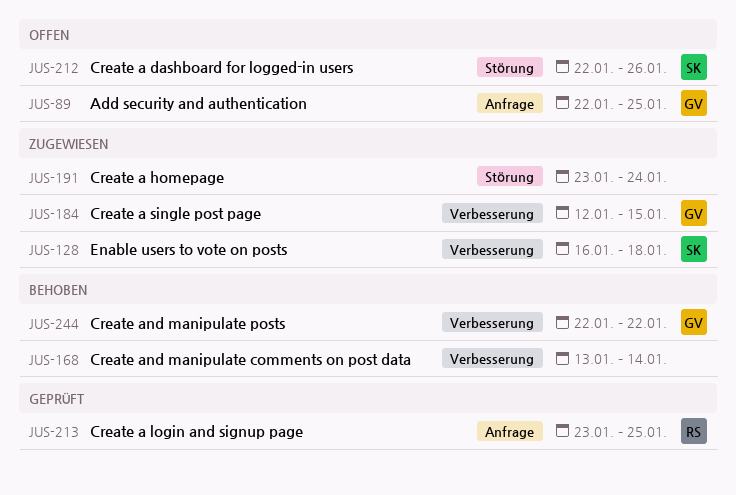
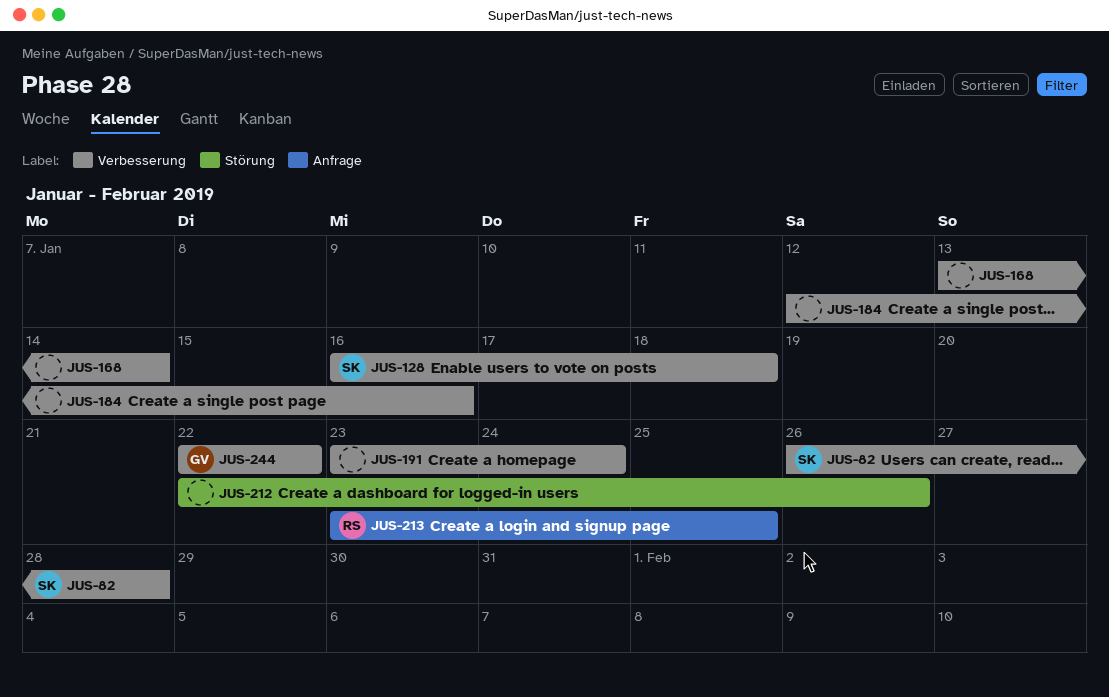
JUS-82: none -> present
JUS-89: present -> none
JUS-184, owner: GV -> none
JUS-184, due: Jan 15 -> Jan 16
JUS-191, label: Störung -> Verbesserung
JUS-212, owner: SK -> none

